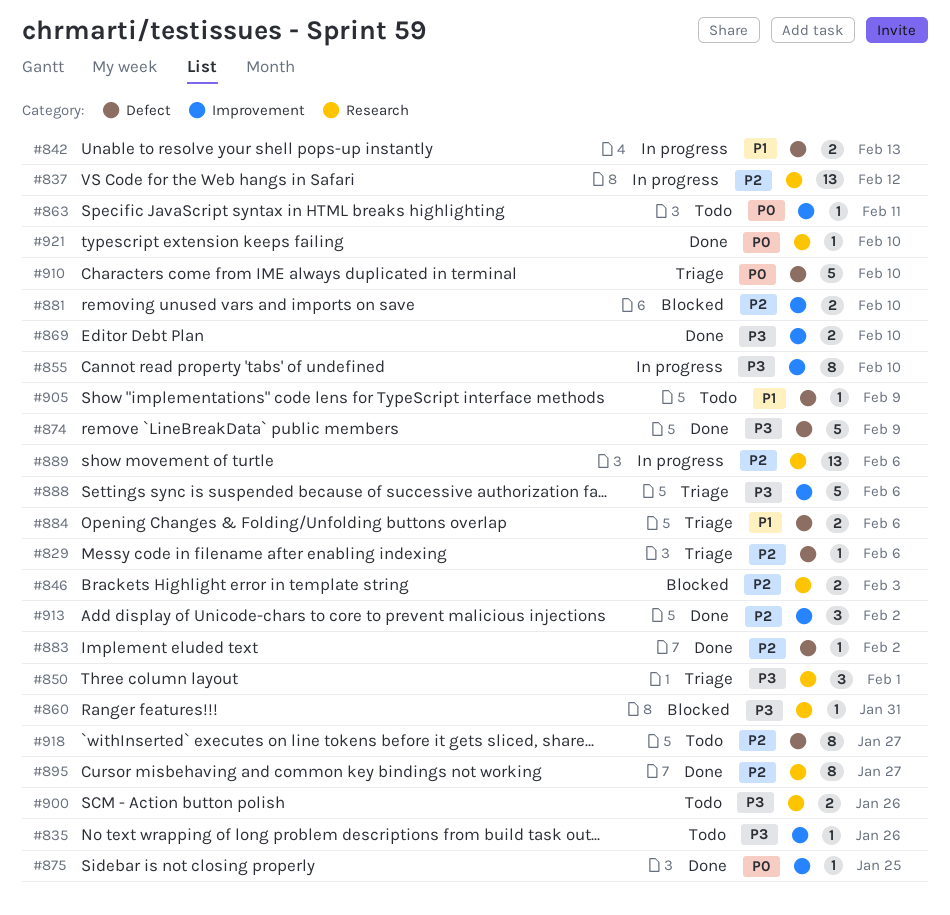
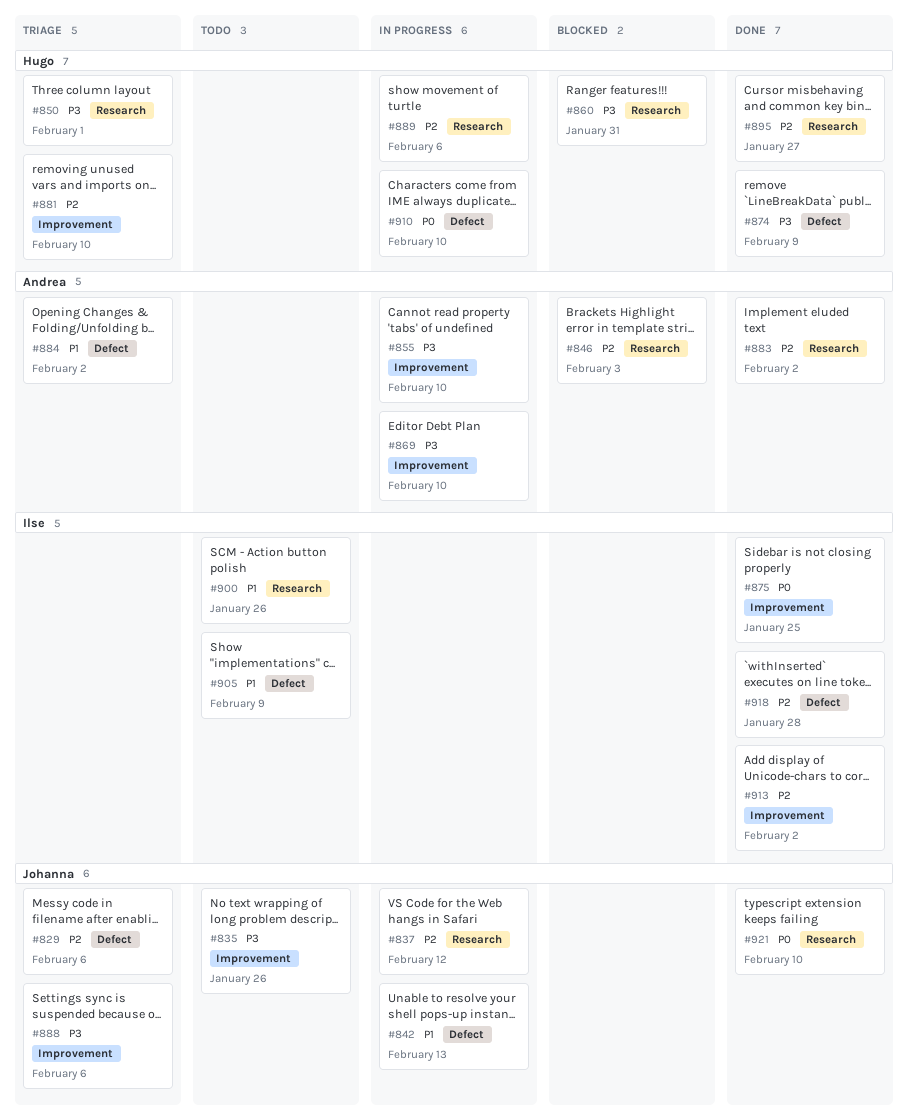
#863: present -> none
#869, status: Done -> In progress
#881, status: Blocked -> Triage
#883, label: Defect -> Research
#884, due: Feb 6 -> Feb 2
#900, priority: P3 -> P1
#910, status: Triage -> In progress
#918, status: Todo -> Done
#918, due: Jan 27 -> Jan 28

